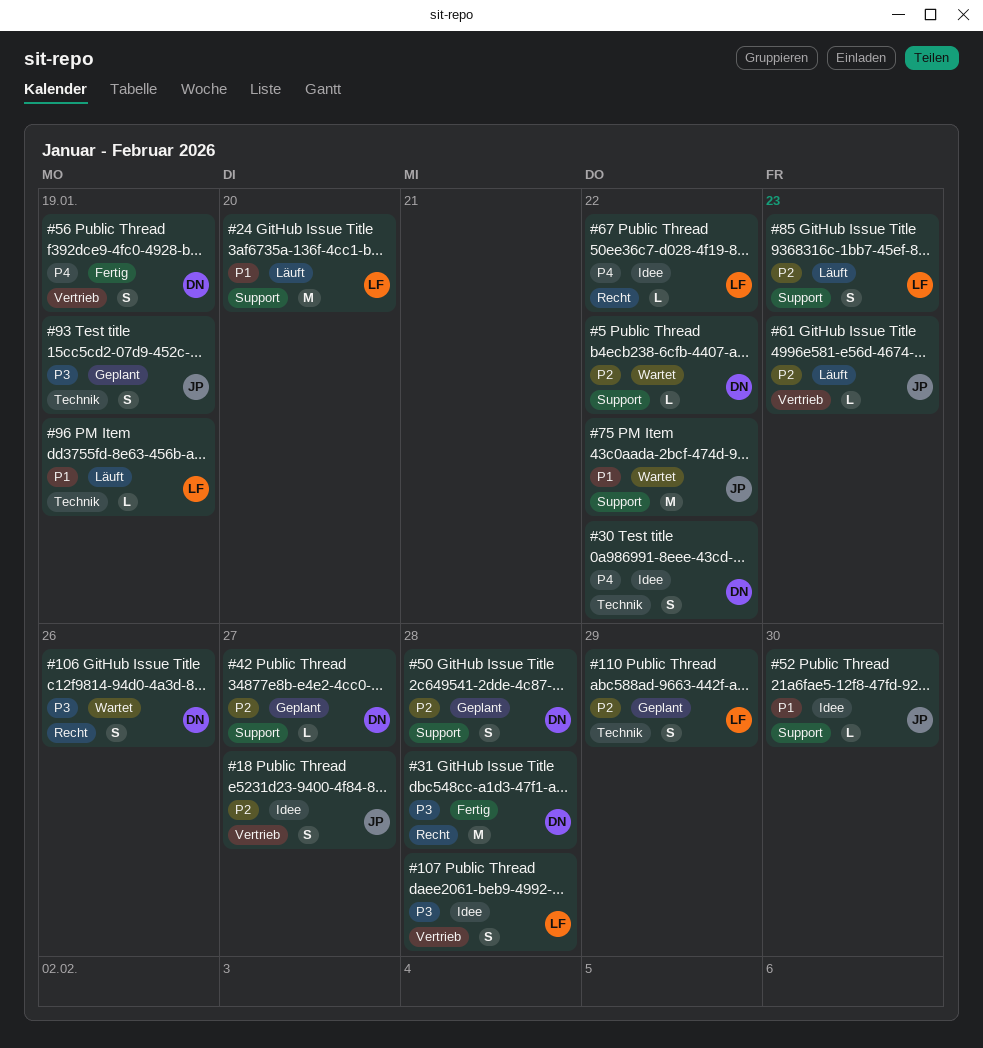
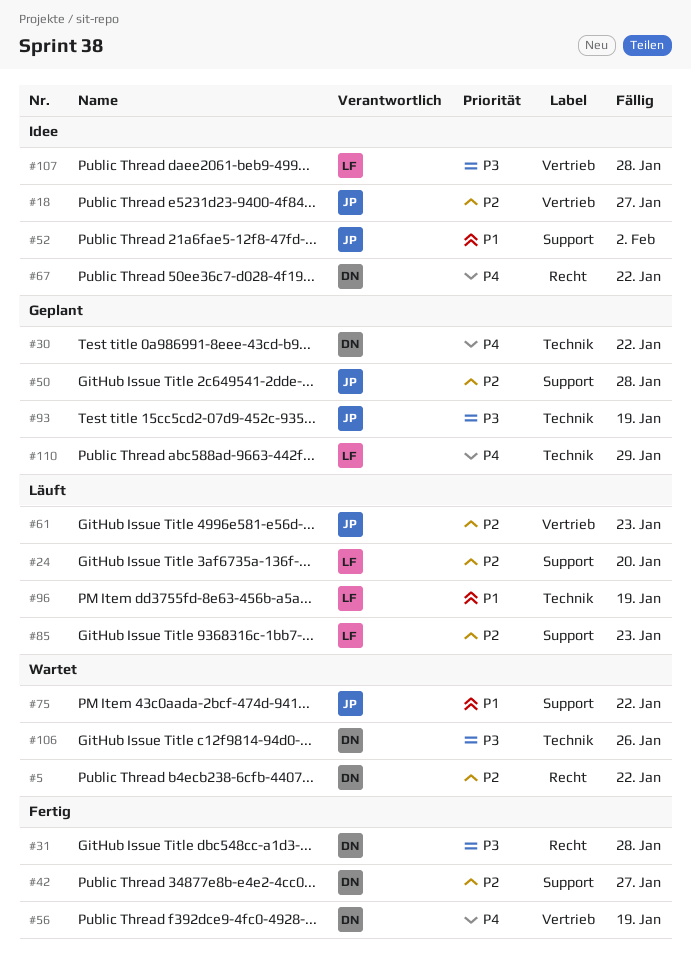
#5, label: Support -> Recht
#24, priority: P1 -> P2
#30, status: Idee -> Geplant
#42, status: Geplant -> Fertig
#50, owner: DN -> JP
#52, due: Jan 30 -> Feb 2
#67, owner: LF -> DN
#106, label: Recht -> Technik
#110, priority: P2 -> P4

